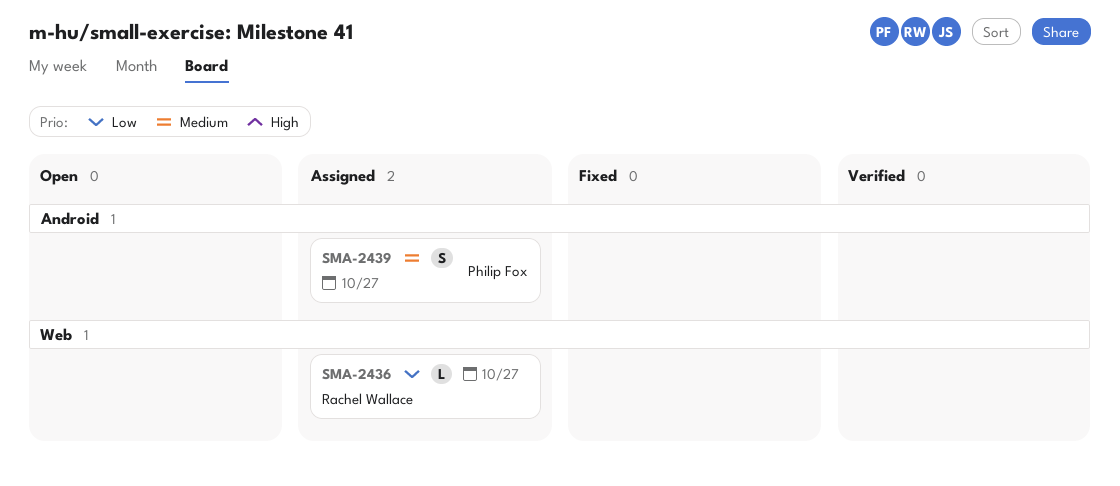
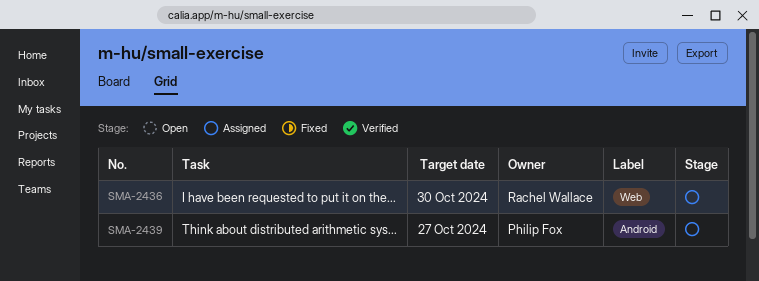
SMA-2436, due: Oct 27 -> Oct 30

